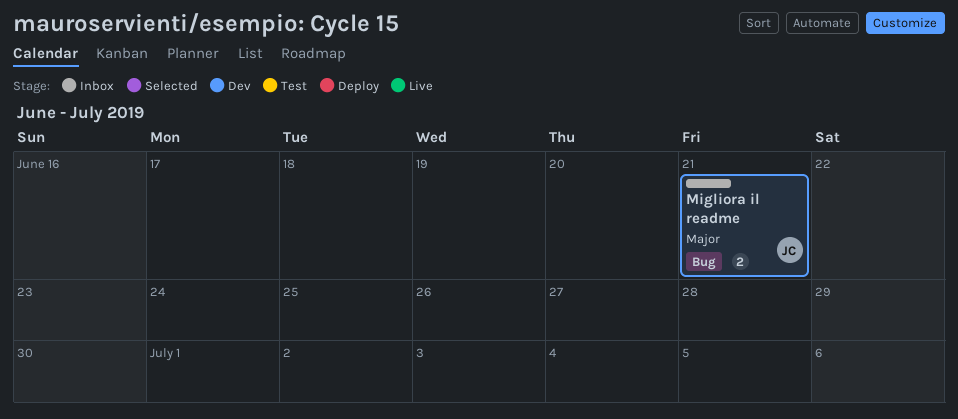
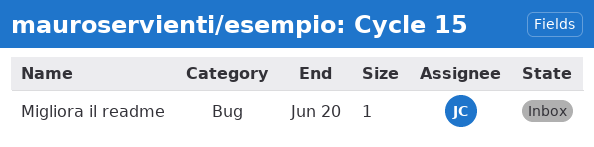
Migliora il readme, estimate: 2 -> 1
Migliora il readme, due: Jun 21 -> Jun 20

